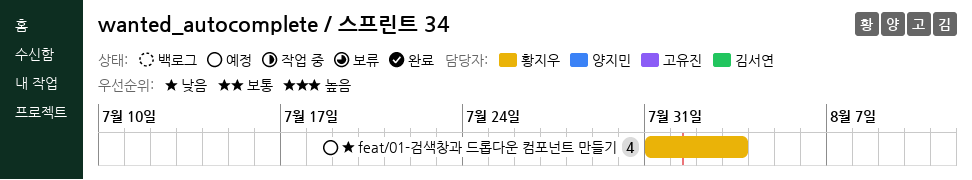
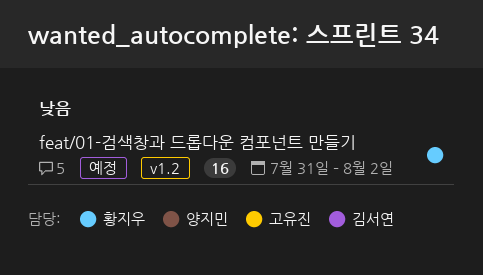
feat/01-검색창과 드롭다운 컴포넌트 만들기, estimate: 4 -> 16
feat/01-검색창과 드롭다운 컴포넌트 만들기, due: Aug 3 -> Aug 2

